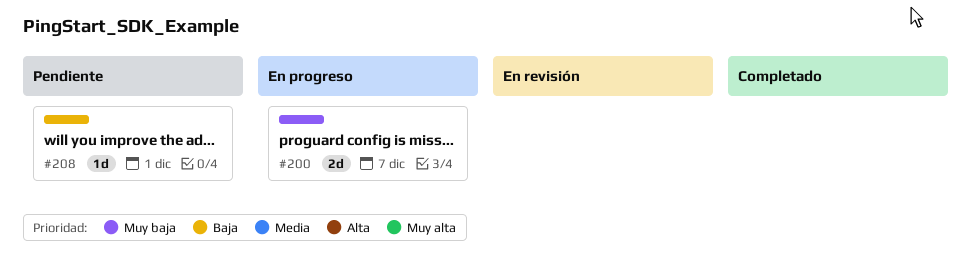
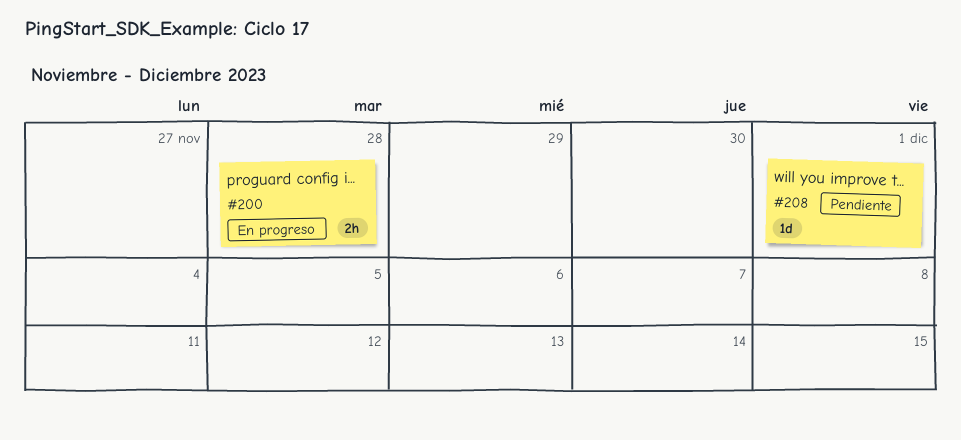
#200, estimate: 2d -> 2h
#200, due: Dec 7 -> Nov 28

